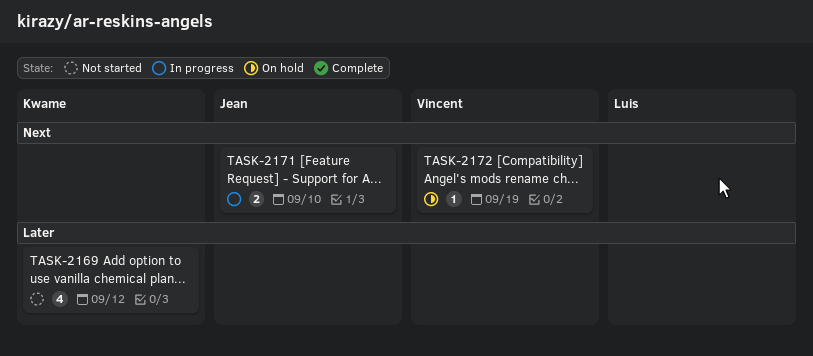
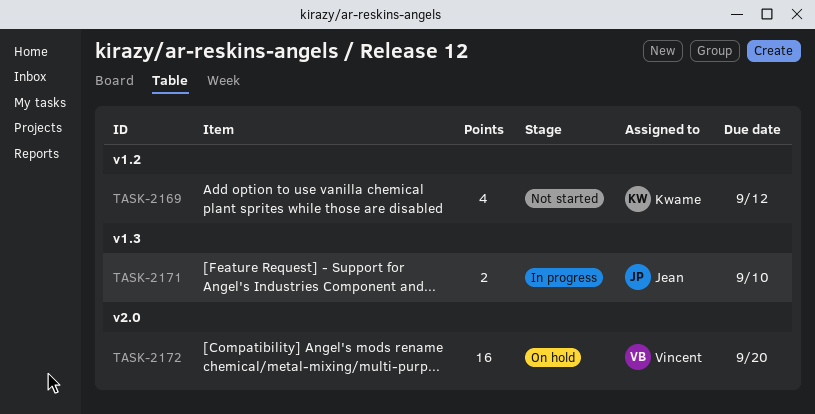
TASK-2172, estimate: 1 -> 16
TASK-2172, due: Sep 19 -> Sep 20

